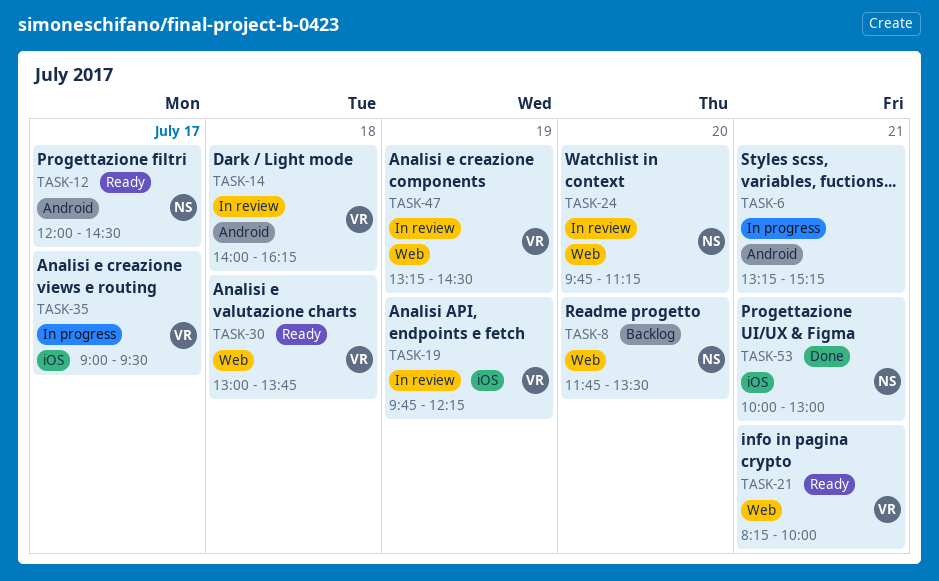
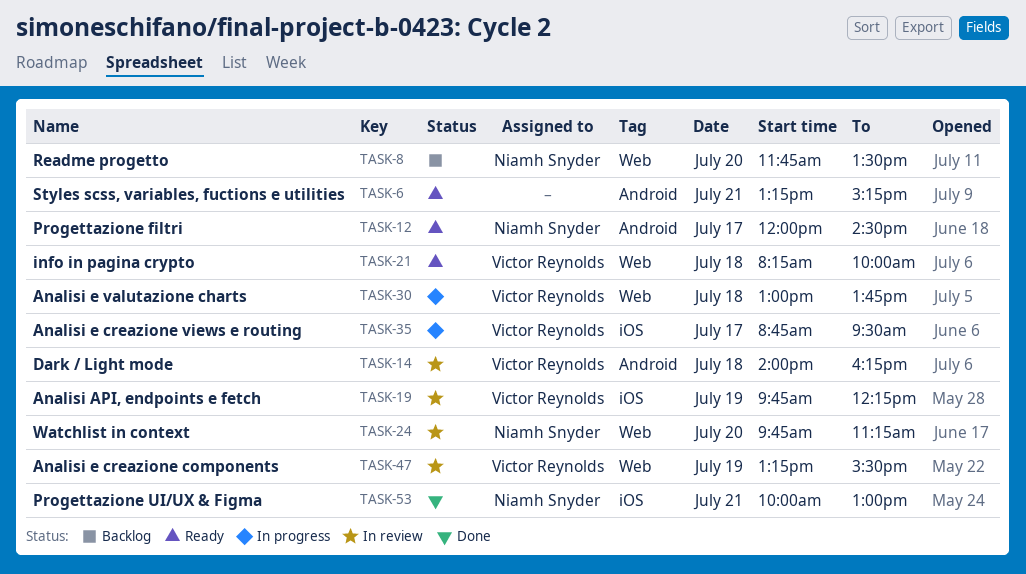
TASK-6, status: In progress -> Ready
TASK-21, day: Jul 21 -> Jul 18
TASK-30, status: Ready -> In progress
TASK-35, begins: 09:00 -> 08:45
TASK-47, ends: 14:30 -> 15:30

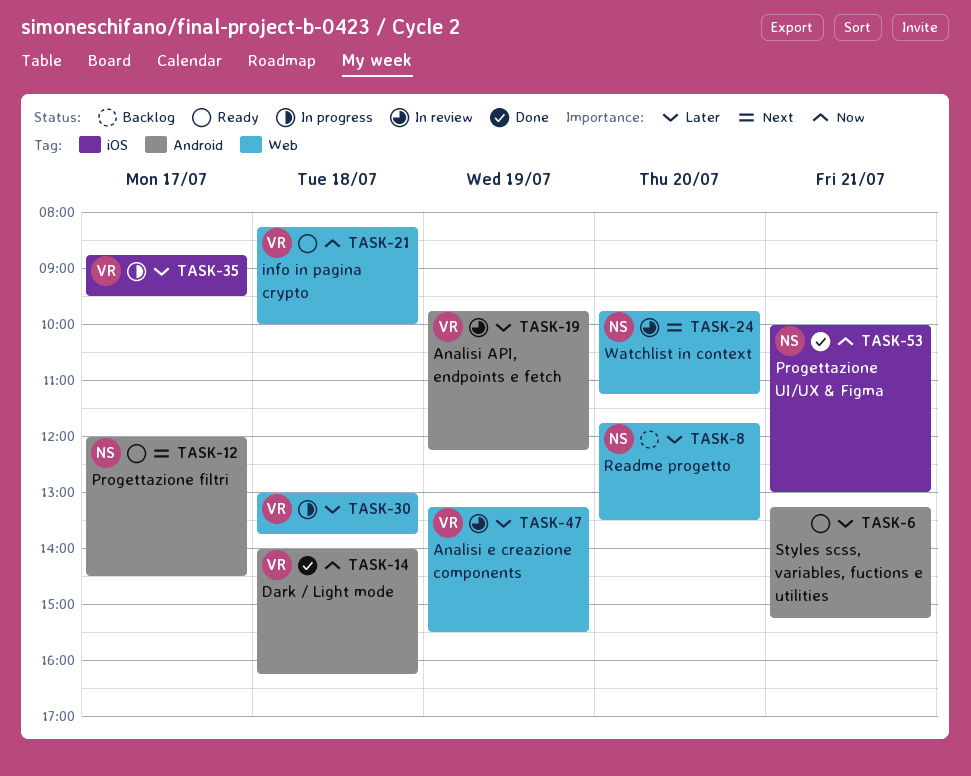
TASK-14, status: In review -> Done
TASK-19, label: iOS -> Android

